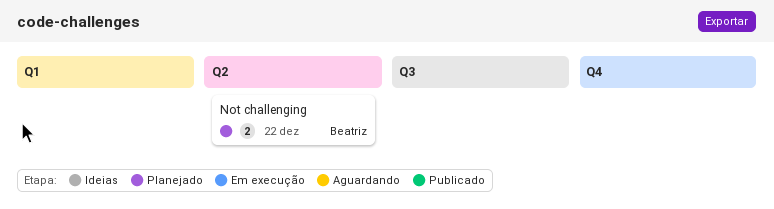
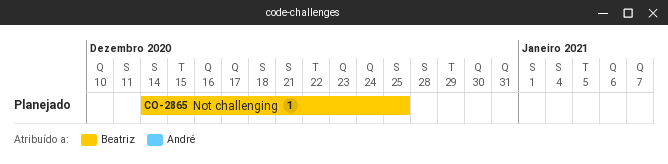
Not challenging, estimate: 2 -> 1
Not challenging, due: Dec 22 -> Dec 25

